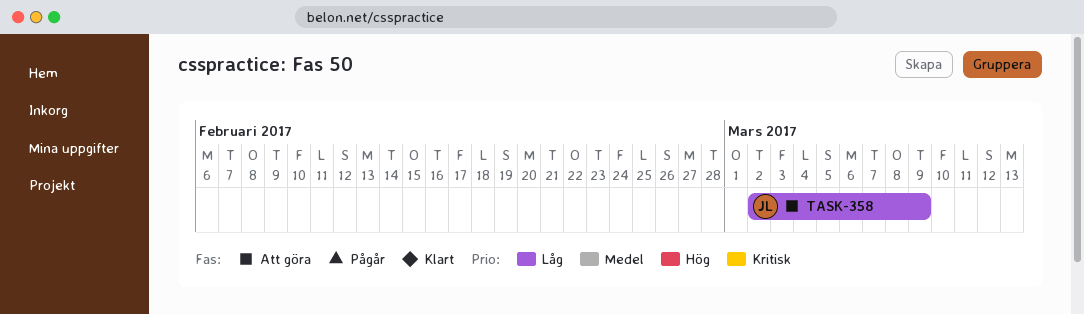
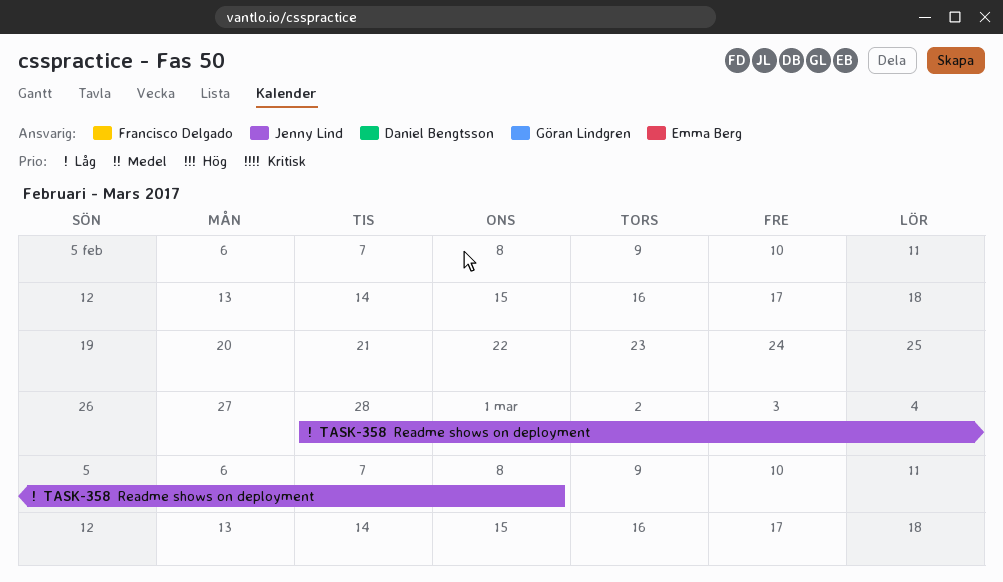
TASK-358, start: Mar 2 -> Feb 28
TASK-358, due: Mar 9 -> Mar 8

